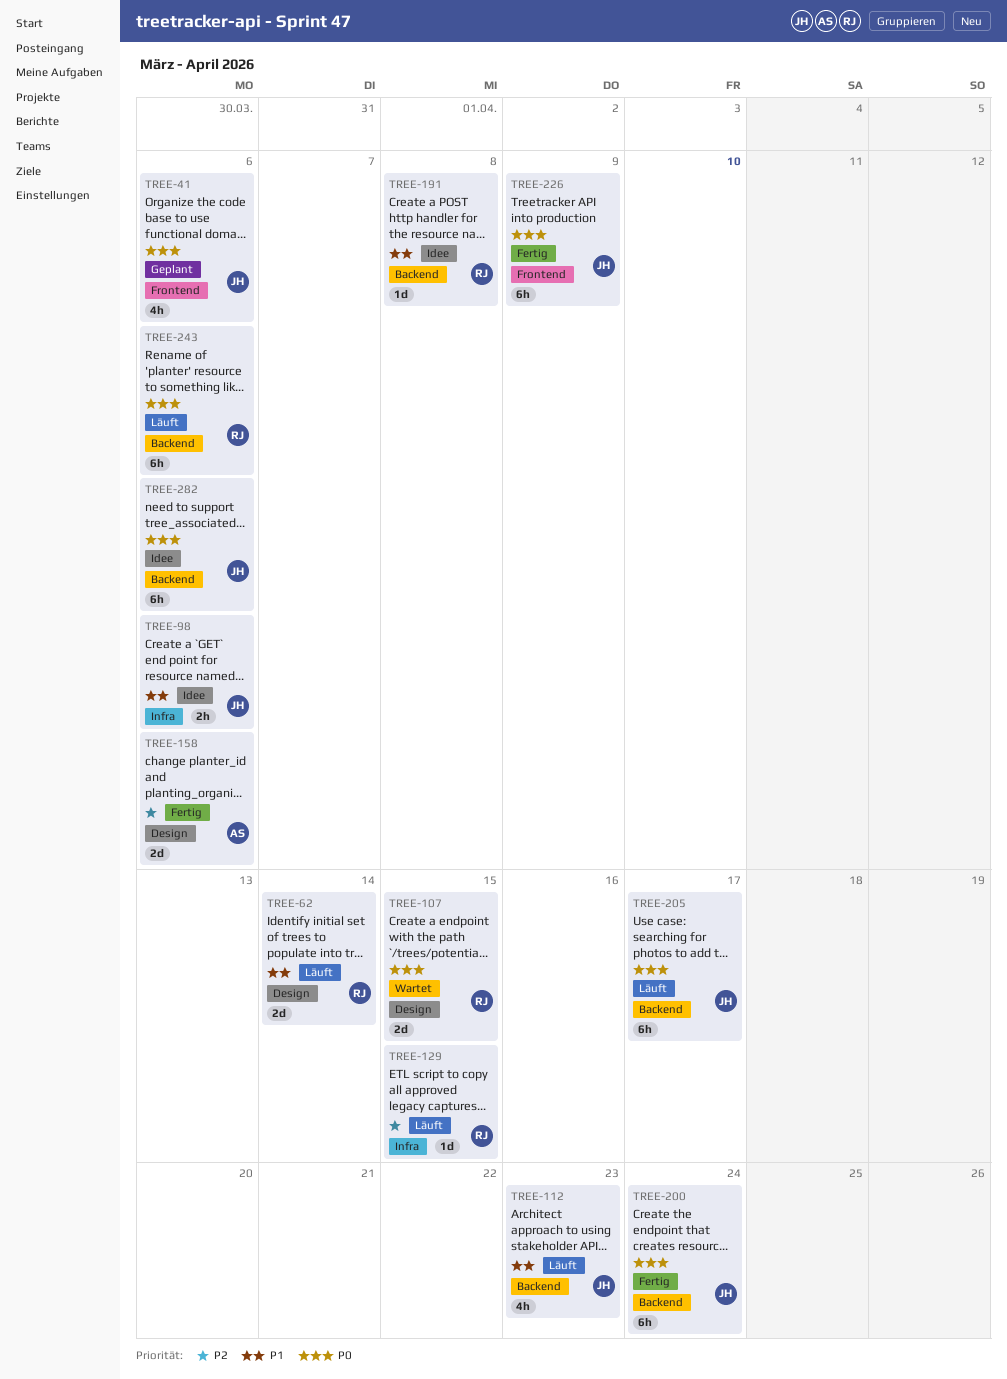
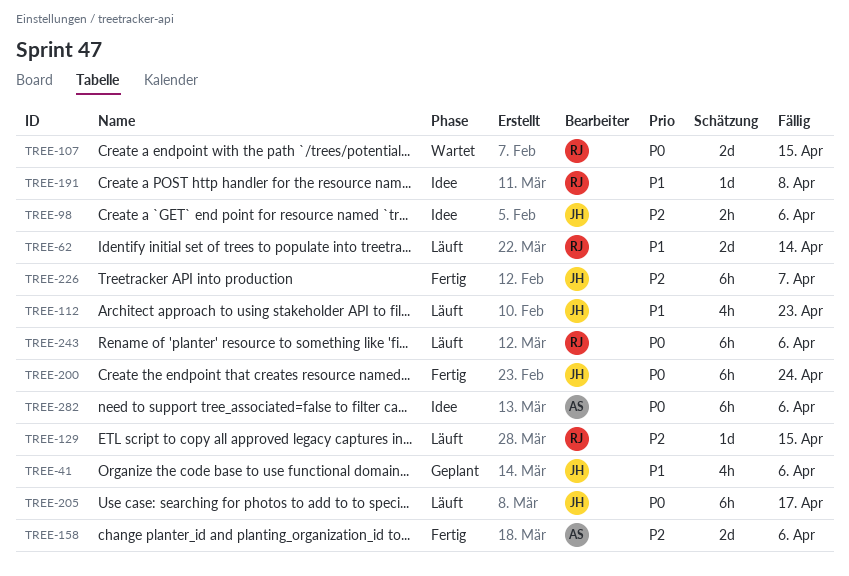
TREE-41, priority: P0 -> P1
TREE-98, priority: P1 -> P2
TREE-226, priority: P0 -> P2
TREE-226, due: Apr 9 -> Apr 7
TREE-282, owner: JH -> AS

